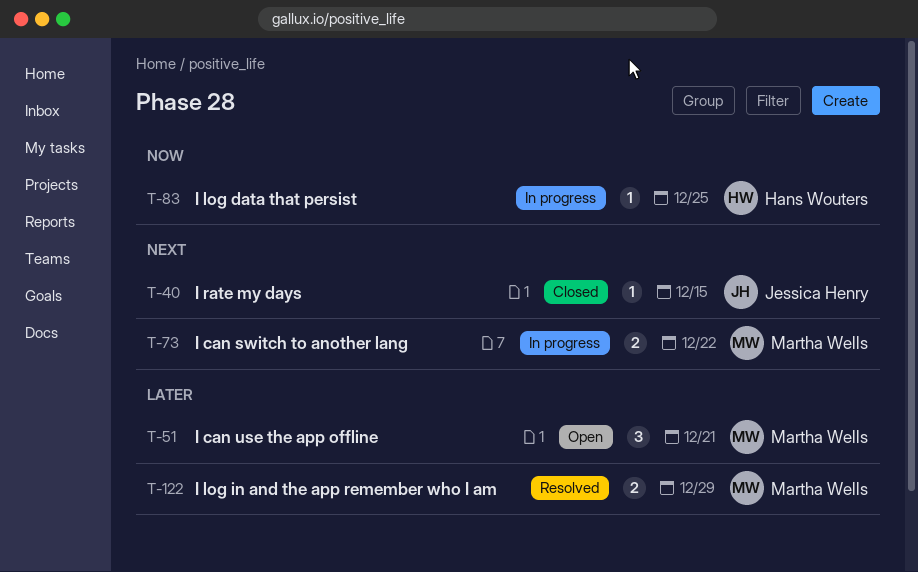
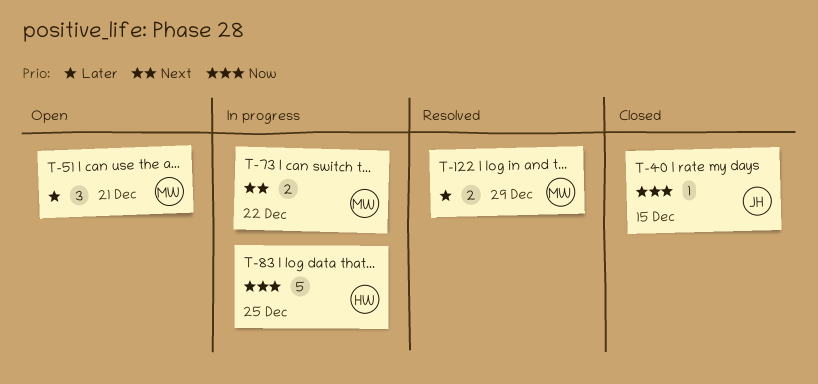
T-40, priority: Next -> Now
T-83, estimate: 1 -> 5

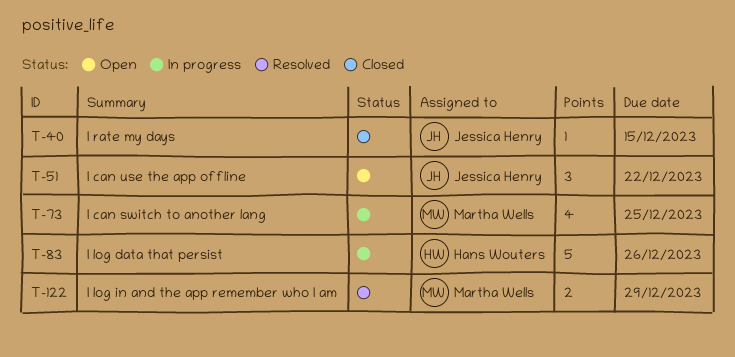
T-51, owner: Martha Wells -> Jessica Henry
T-51, due: Dec 21 -> Dec 22
T-73, estimate: 2 -> 4
T-73, due: Dec 22 -> Dec 25
T-83, due: Dec 25 -> Dec 26

